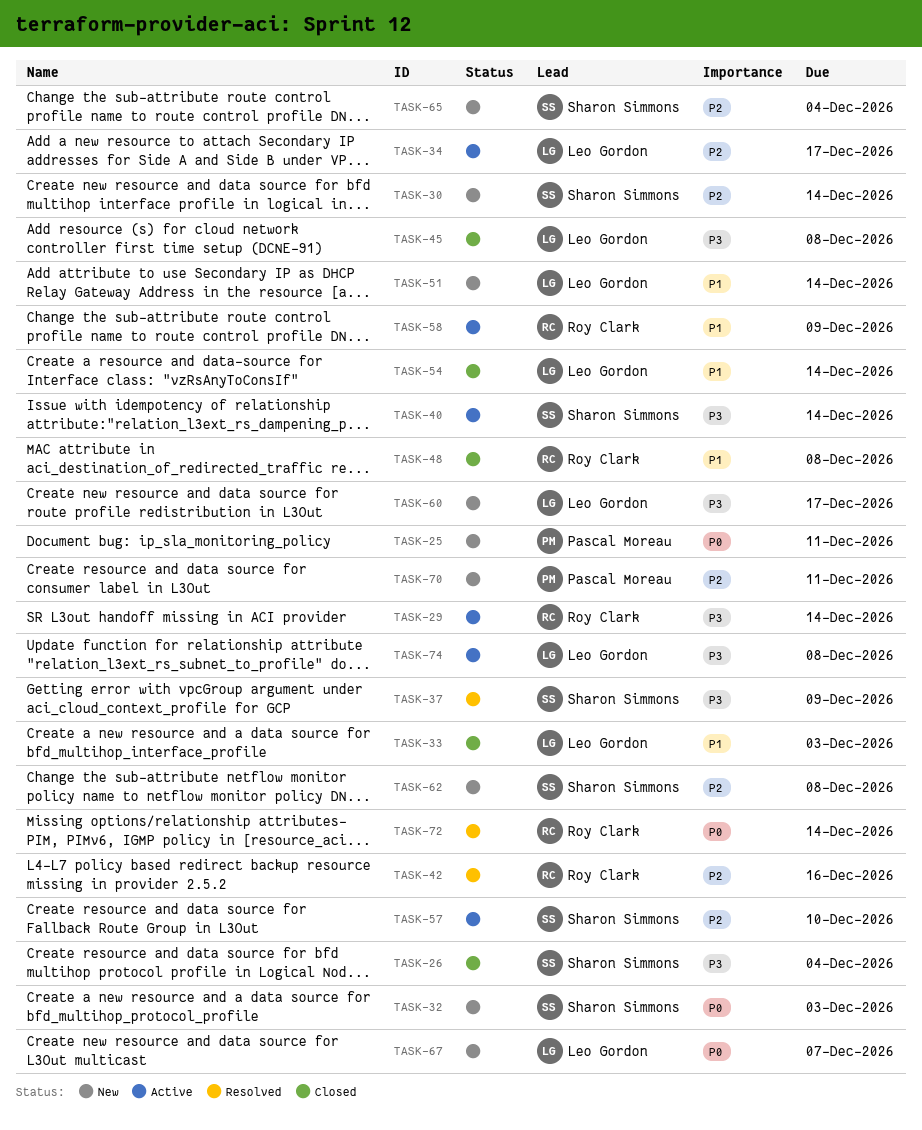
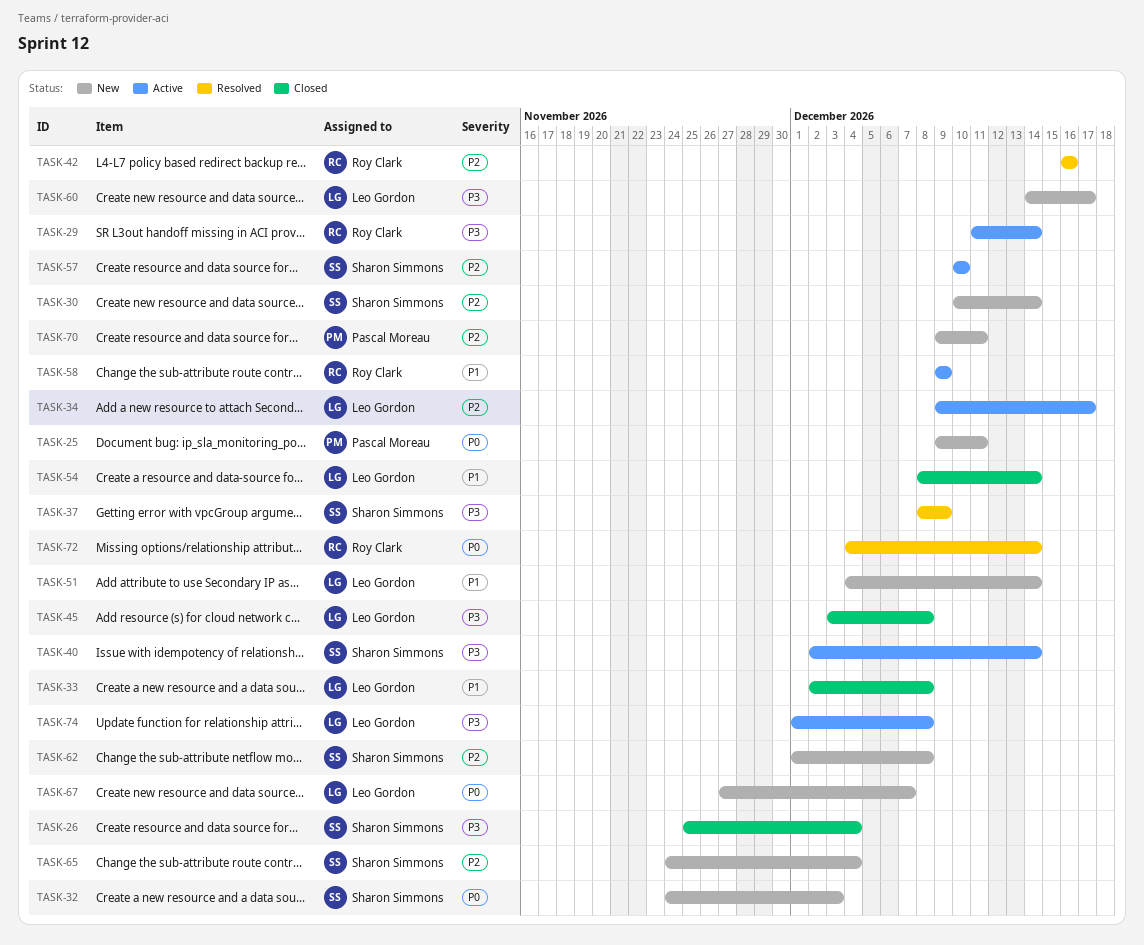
TASK-33, due: Dec 3 -> Dec 8
TASK-48: present -> none

